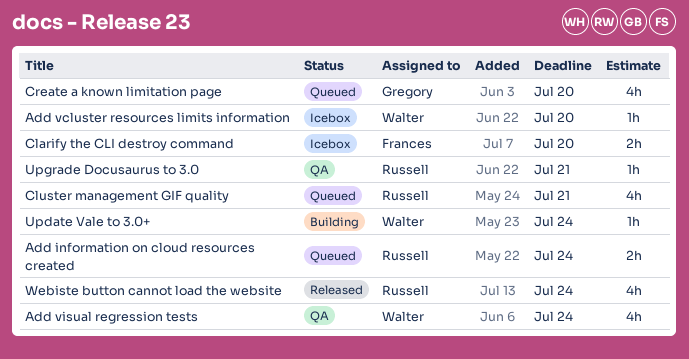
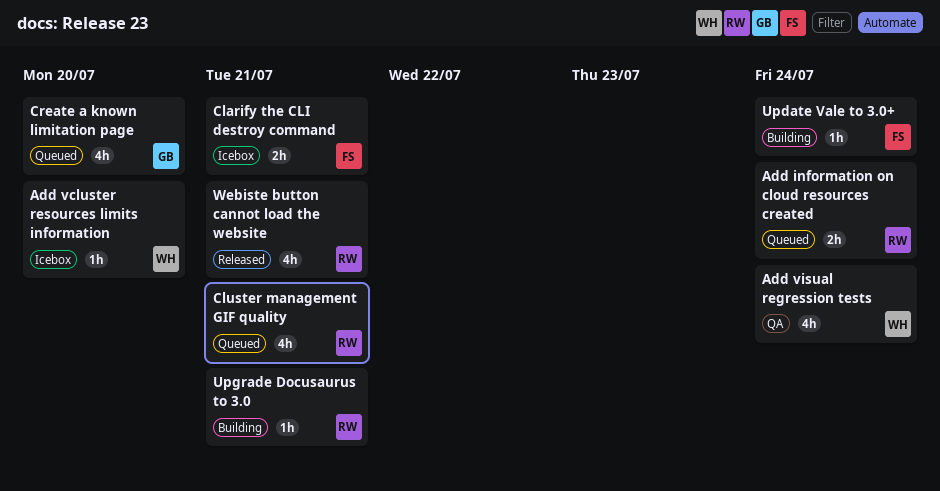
Clarify the CLI destroy command, due: Jul 20 -> Jul 21
Update Vale to 3.0+, owner: Walter -> Frances
Upgrade Docusaurus to 3.0, status: QA -> Building
Webiste button cannot load the website, due: Jul 24 -> Jul 21

